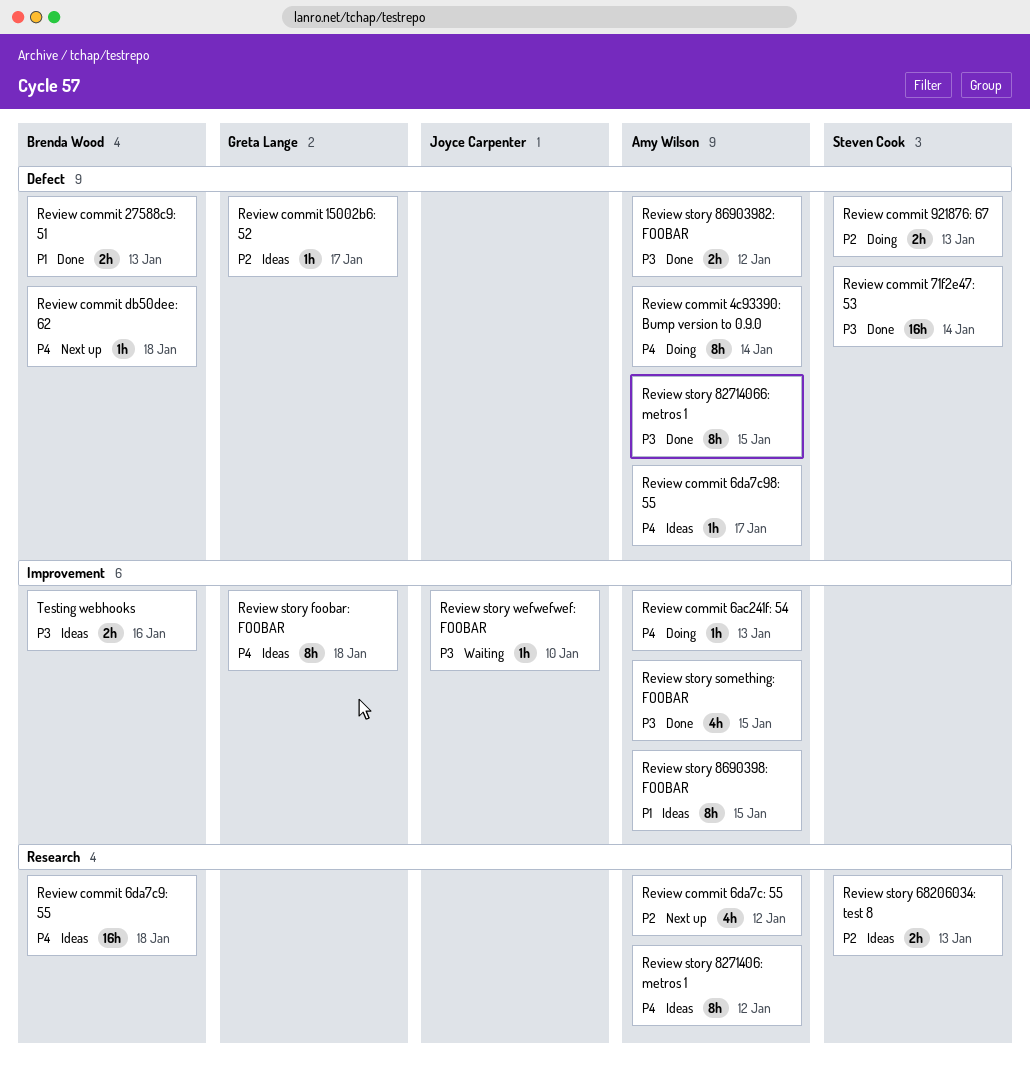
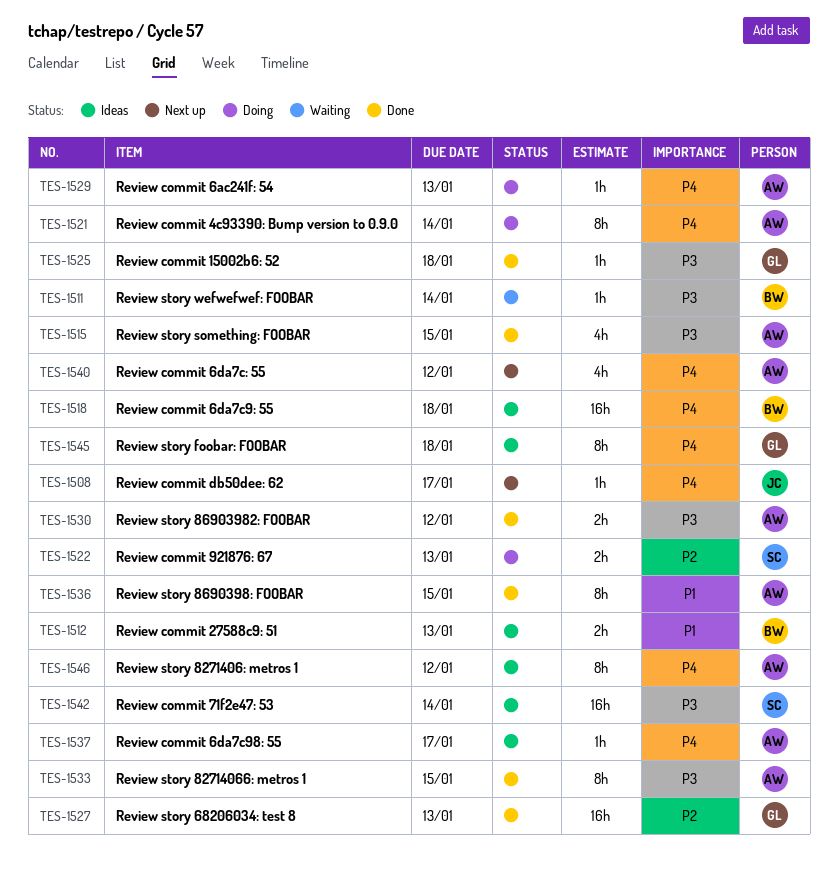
Review commit 15002b6: 52, status: Ideas -> Done
Review commit 15002b6: 52, priority: P2 -> P3
Review commit 15002b6: 52, due: Jan 17 -> Jan 18
Review commit 27588c9: 51, status: Done -> Ideas
Review commit 6da7c: 55, priority: P2 -> P4
Review commit 71f2e47: 53, status: Done -> Ideas
Review commit db50dee: 62, owner: Brenda Wood -> Joyce Carpenter
Review commit db50dee: 62, due: Jan 18 -> Jan 17
Review story 68206034: test 8, status: Ideas -> Done
Review story 68206034: test 8, owner: Steven Cook -> Greta Lange
Review story 68206034: test 8, estimate: 2h -> 16h
Review story 8690398: FOOBAR, status: Ideas -> Done
Review story wefwefwef: FOOBAR, owner: Joyce Carpenter -> Brenda Wood
Review story wefwefwef: FOOBAR, due: Jan 10 -> Jan 14
Testing webhooks: present -> none

